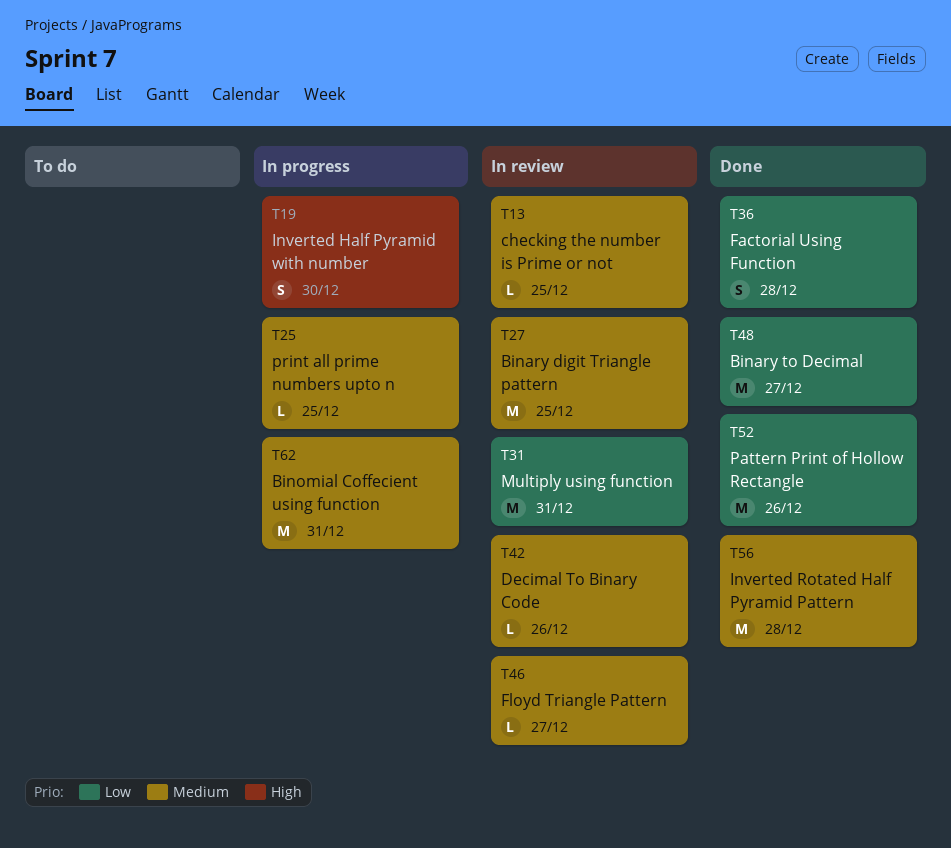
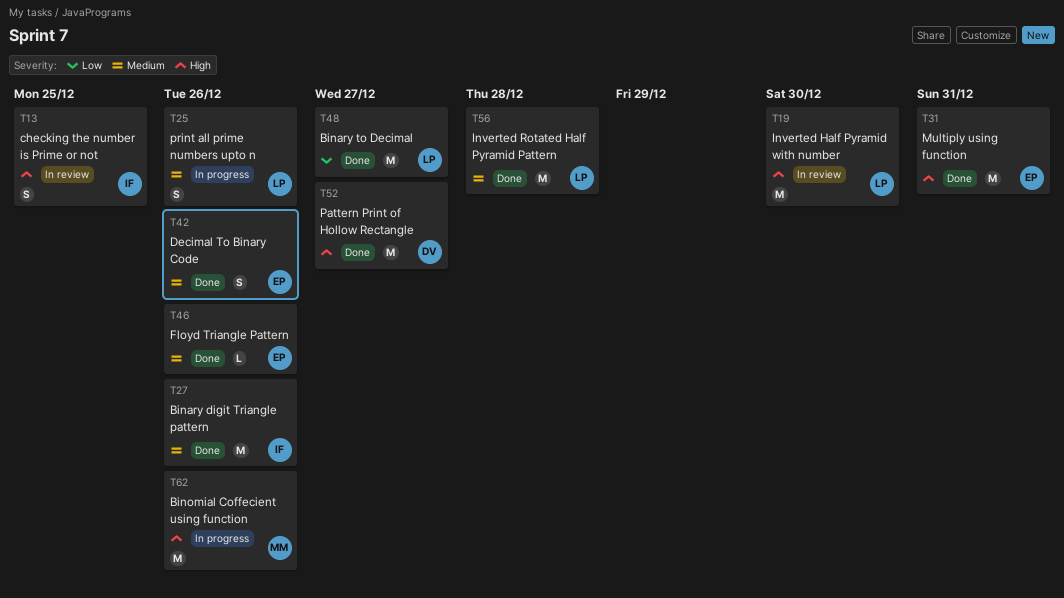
T13, priority: Medium -> High
T13, estimate: L -> S
T19, status: In progress -> In review
T19, estimate: S -> M
T25, estimate: L -> S
T25, due: Dec 25 -> Dec 26
T27, status: In review -> Done
T27, due: Dec 25 -> Dec 26
T31, status: In review -> Done
T31, priority: Low -> High
T36: present -> none
T42, status: In review -> Done
T42, estimate: L -> S
T46, status: In review -> Done
T46, due: Dec 27 -> Dec 26
T52, priority: Low -> High
T52, due: Dec 26 -> Dec 27
T62, priority: Medium -> High
T62, due: Dec 31 -> Dec 26

